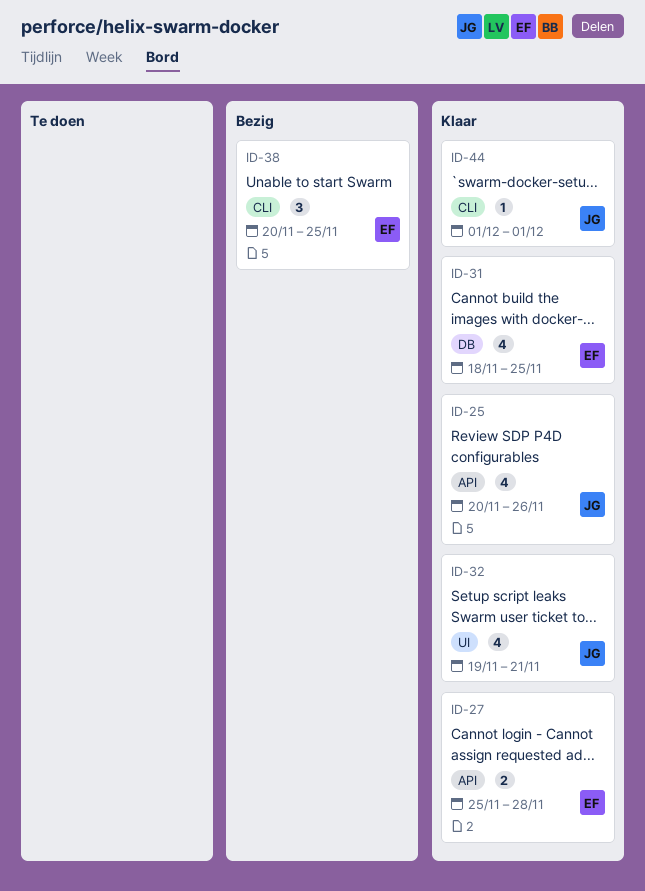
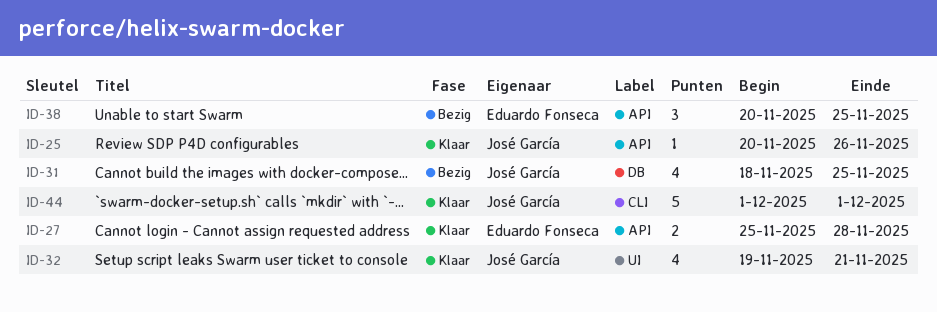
ID-25, estimate: 4 -> 1
ID-31, status: Klaar -> Bezig
ID-31, owner: Eduardo Fonseca -> José García
ID-38, label: CLI -> API
ID-44, estimate: 1 -> 5

